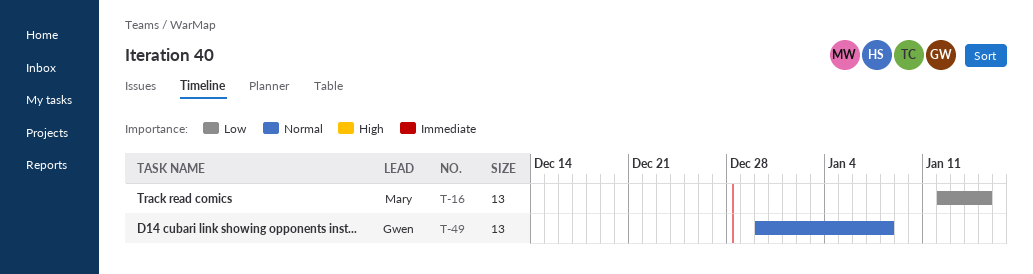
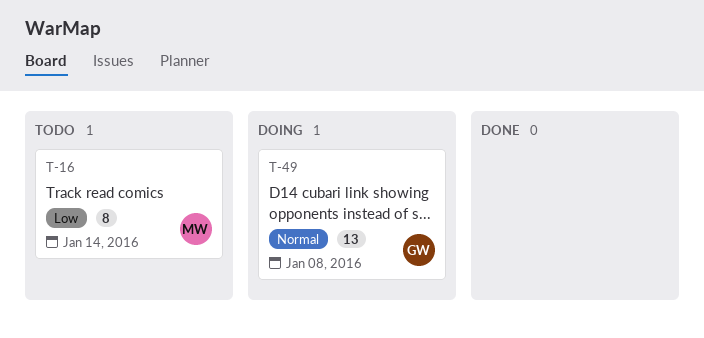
T-16, estimate: 13 -> 8
T-16, due: Jan 15 -> Jan 14

